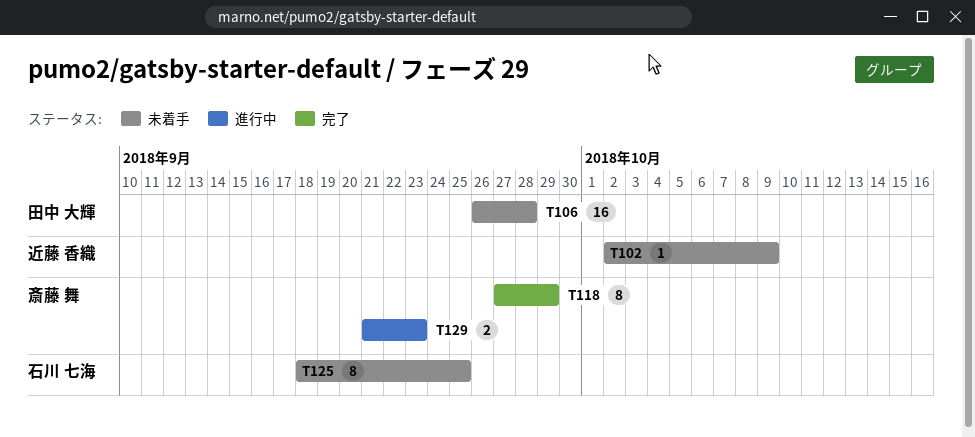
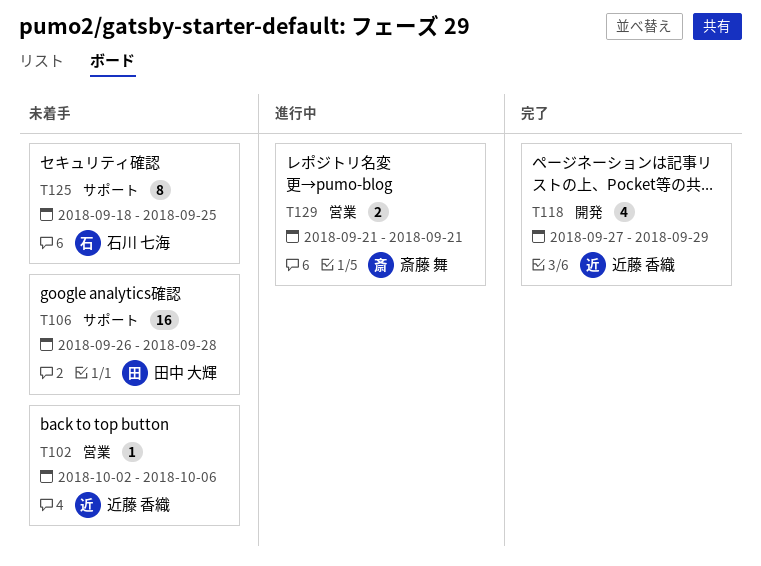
T102, due: Oct 9 -> Oct 6
T118, owner: 斎藤 舞 -> 近藤 香織
T118, estimate: 8 -> 4
T129, due: Sep 23 -> Sep 21

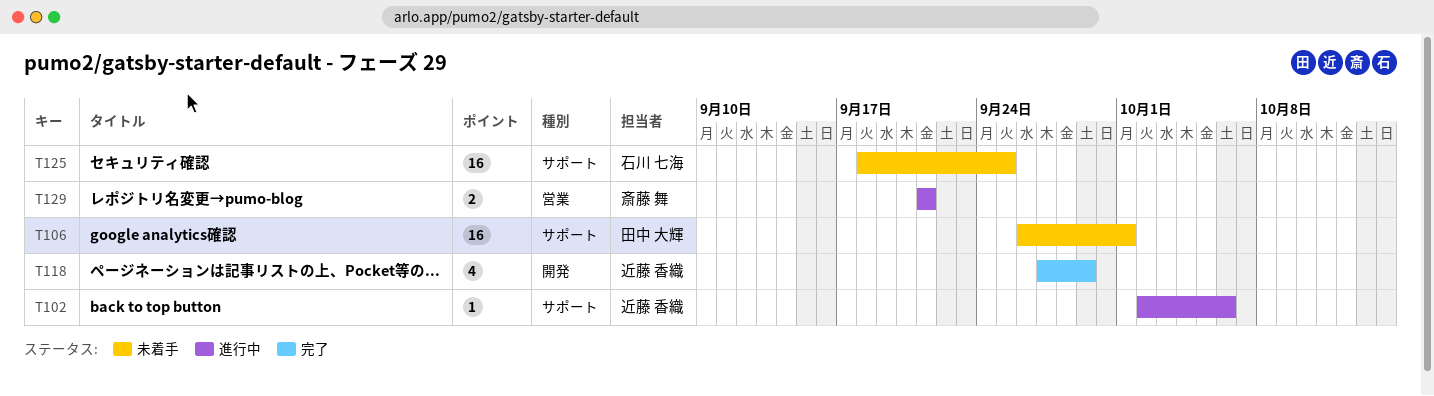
T102, status: 未着手 -> 進行中
T102, label: 営業 -> サポート
T106, due: Sep 28 -> Oct 1
T125, estimate: 8 -> 16

